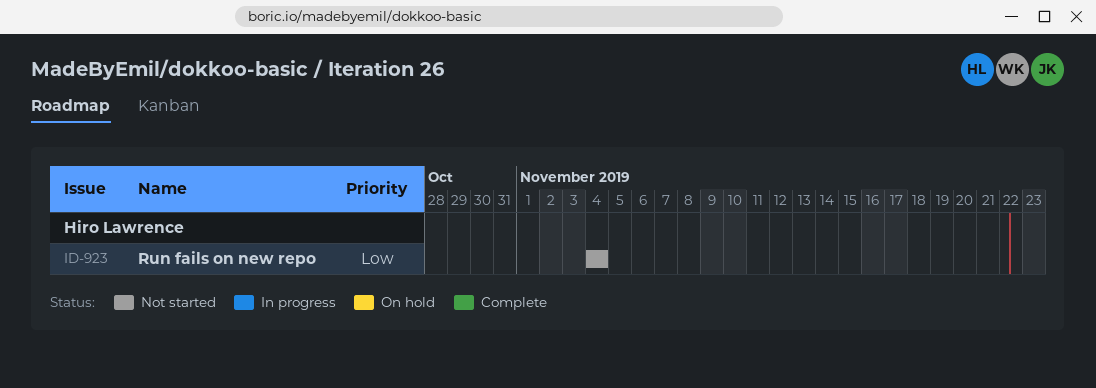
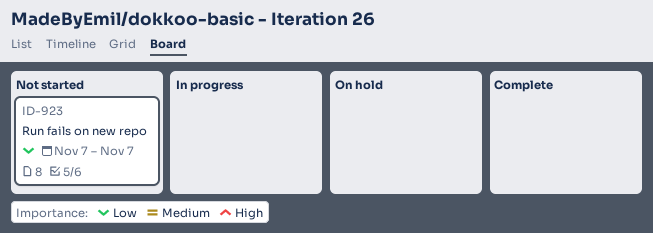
ID-923, start: Nov 4 -> Nov 7
ID-923, due: Nov 4 -> Nov 7

